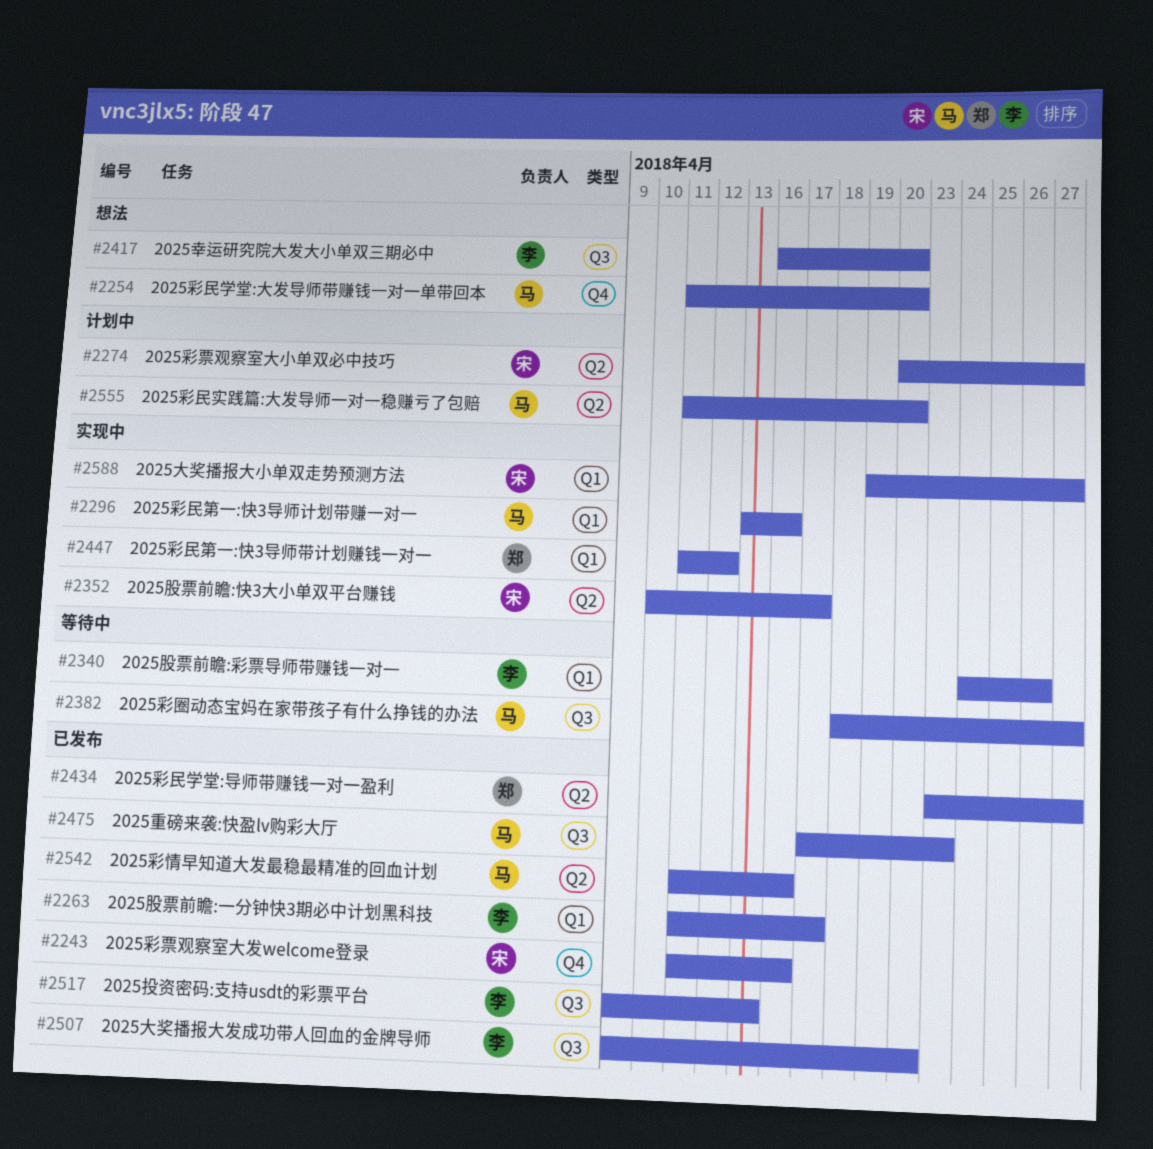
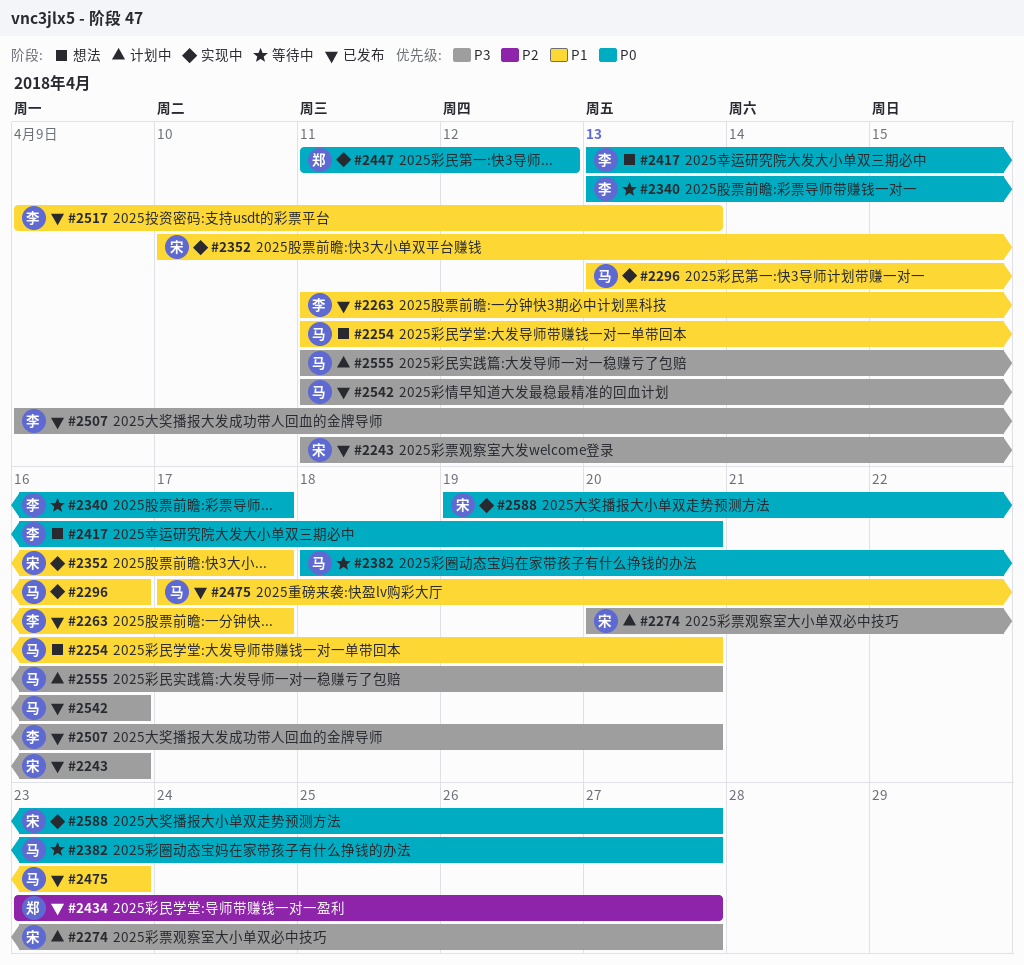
#2340, start: Apr 24 -> Apr 13
#2340, due: Apr 26 -> Apr 17
#2417, start: Apr 16 -> Apr 13

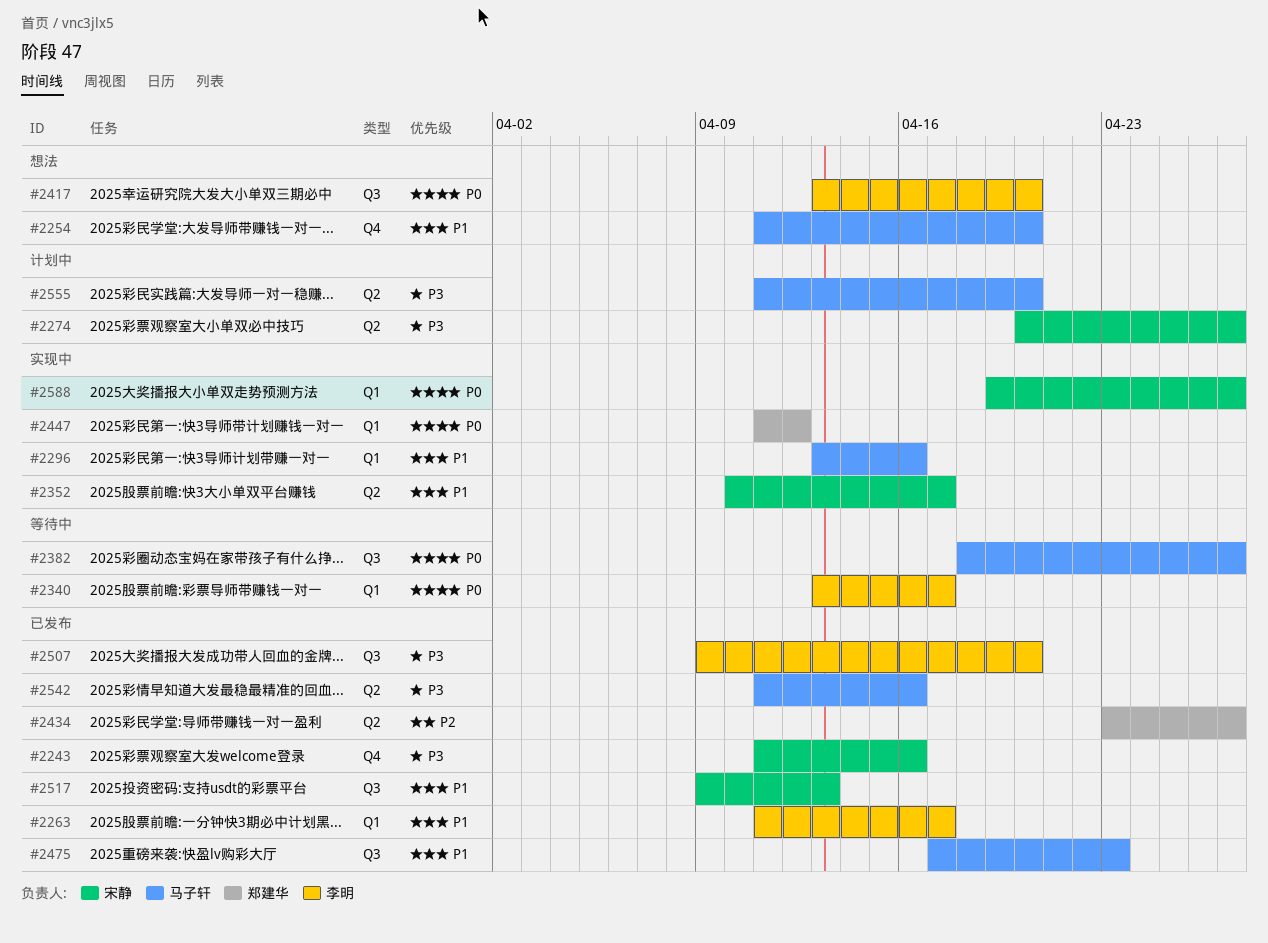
#2517, owner: 李明 -> 宋静

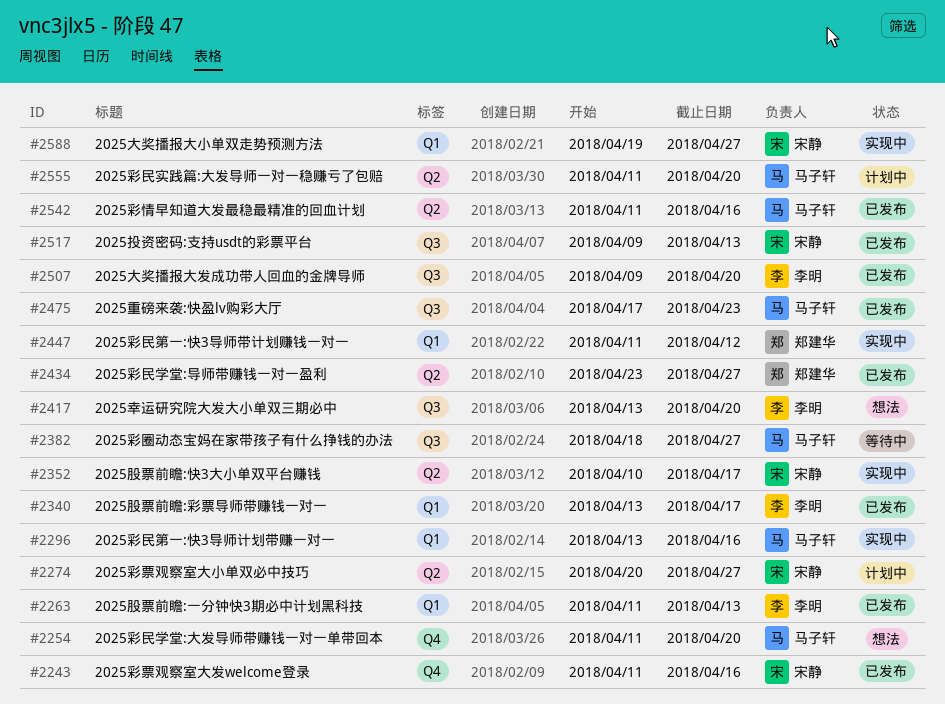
#2263, due: Apr 17 -> Apr 13
#2340, status: 等待中 -> 已发布

